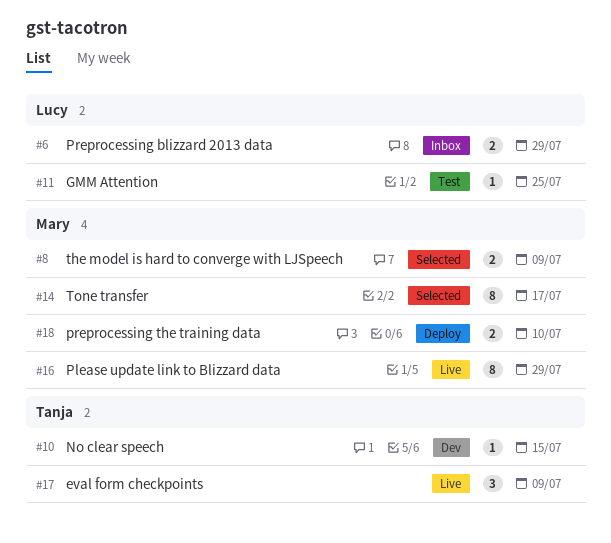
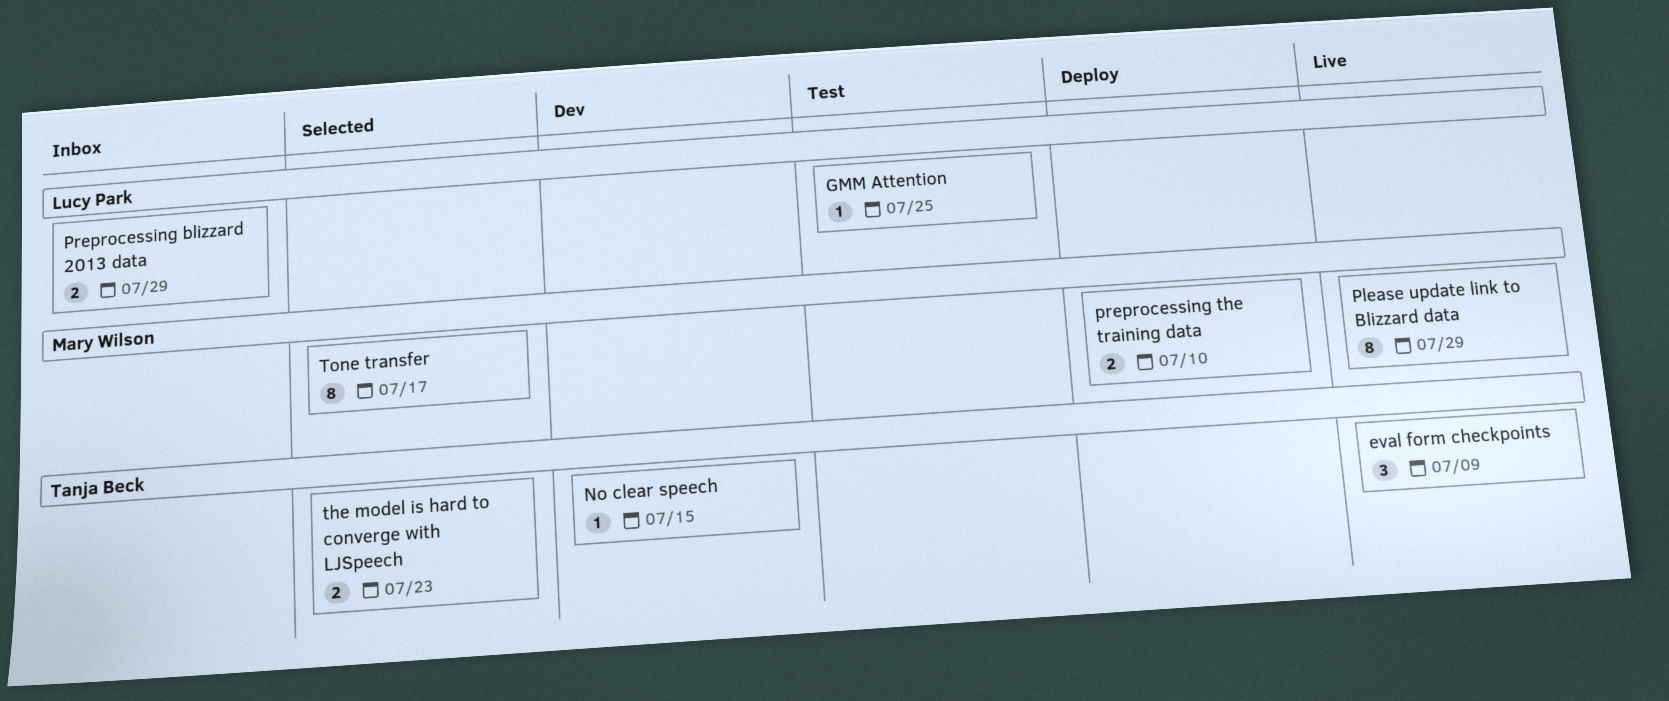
the model is hard to converge with LJSpeech, owner: Mary Wilson -> Tanja Beck
the model is hard to converge with LJSpeech, due: Jul 9 -> Jul 23

